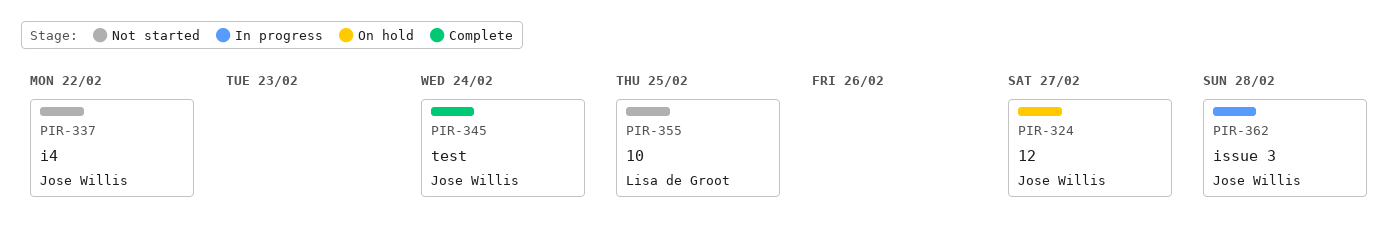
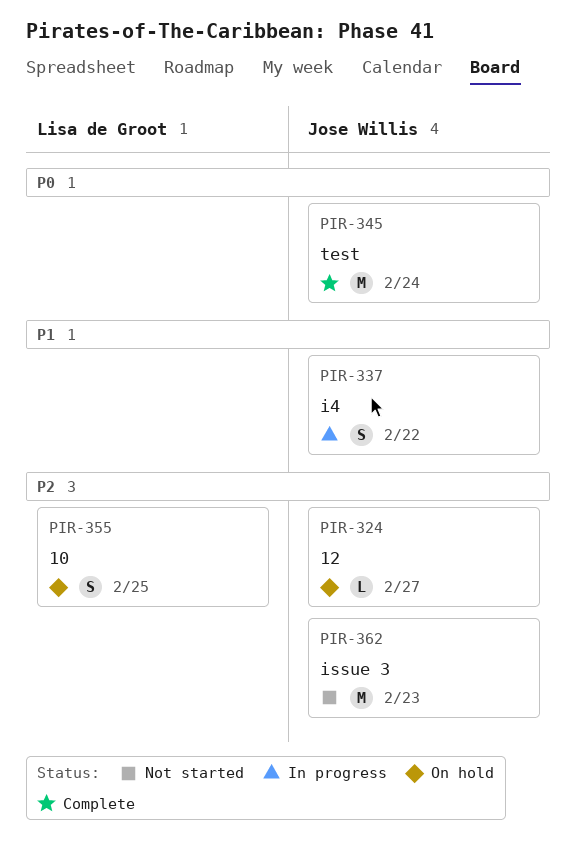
PIR-337, status: Not started -> In progress
PIR-355, status: Not started -> On hold
PIR-362, status: In progress -> Not started
PIR-362, due: Feb 28 -> Feb 23

